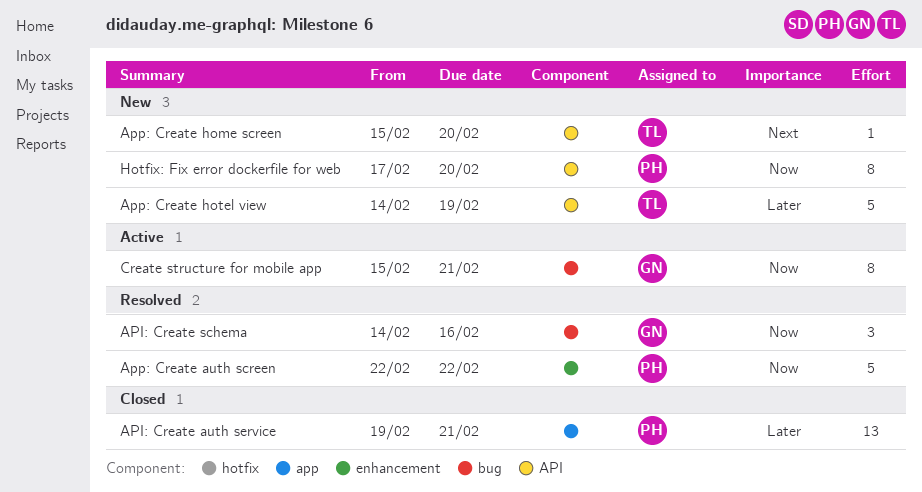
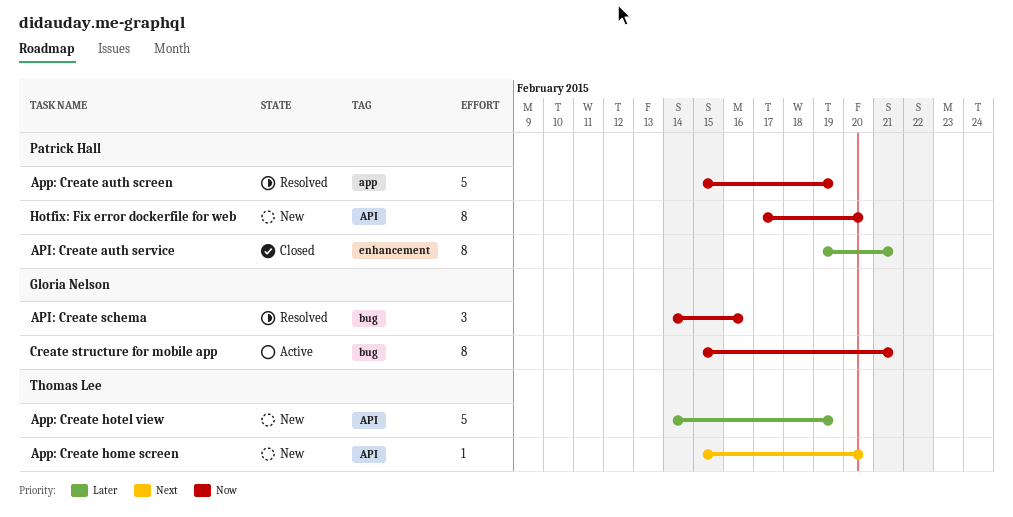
API: Create auth service, label: app -> enhancement
API: Create auth service, estimate: 13 -> 8
App: Create auth screen, label: enhancement -> app
App: Create auth screen, start: Feb 22 -> Feb 15
App: Create auth screen, due: Feb 22 -> Feb 19

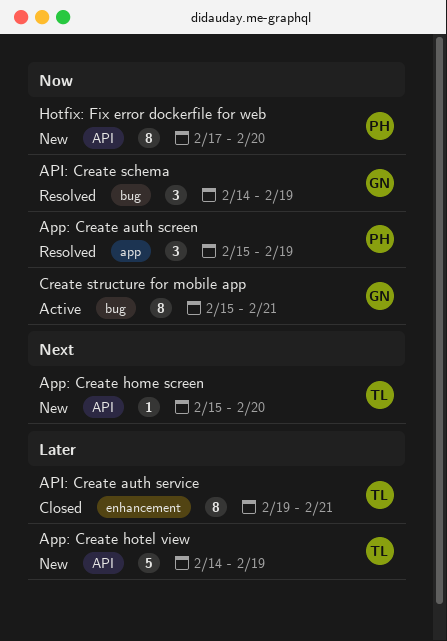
API: Create auth service, owner: Patrick Hall -> Thomas Lee
API: Create schema, due: Feb 16 -> Feb 19
App: Create auth screen, estimate: 5 -> 3

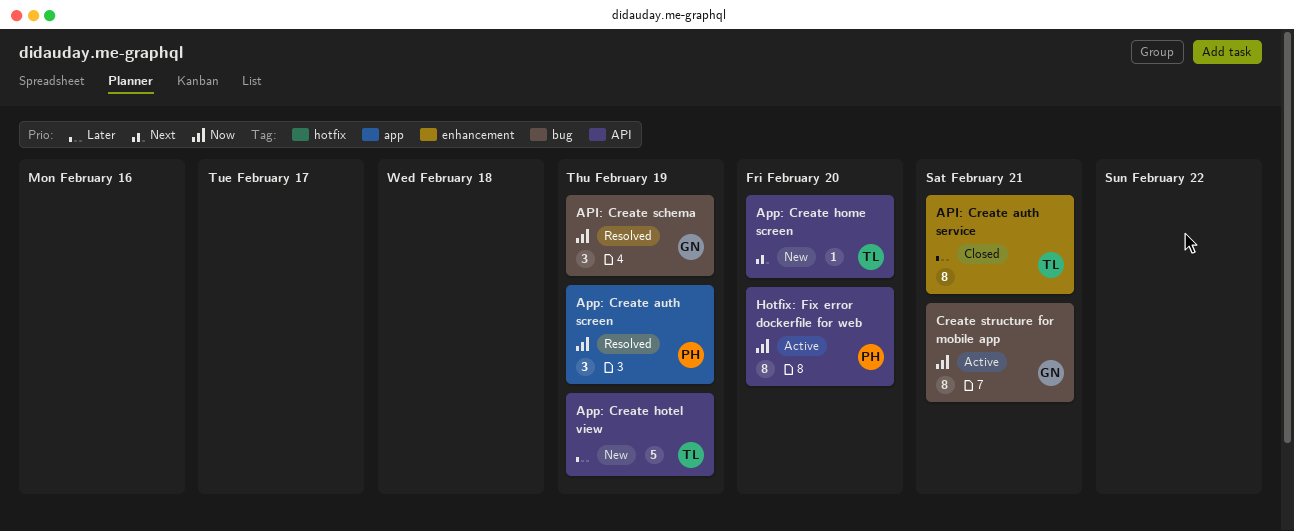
Hotfix: Fix error dockerfile for web, status: New -> Active

